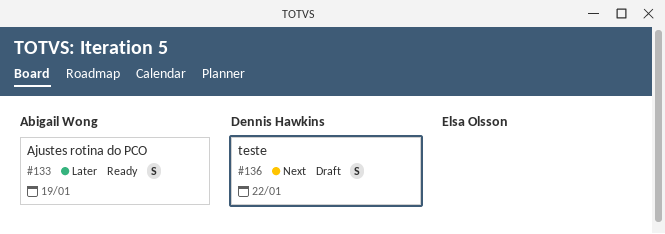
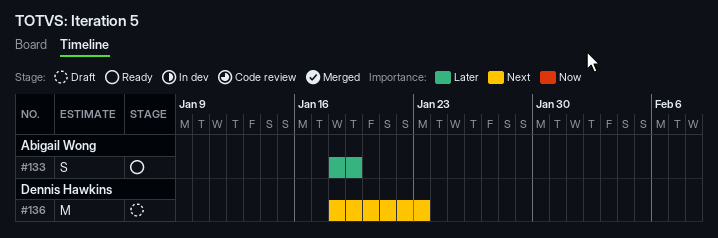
#136, estimate: S -> M
#136, due: Jan 22 -> Jan 23

